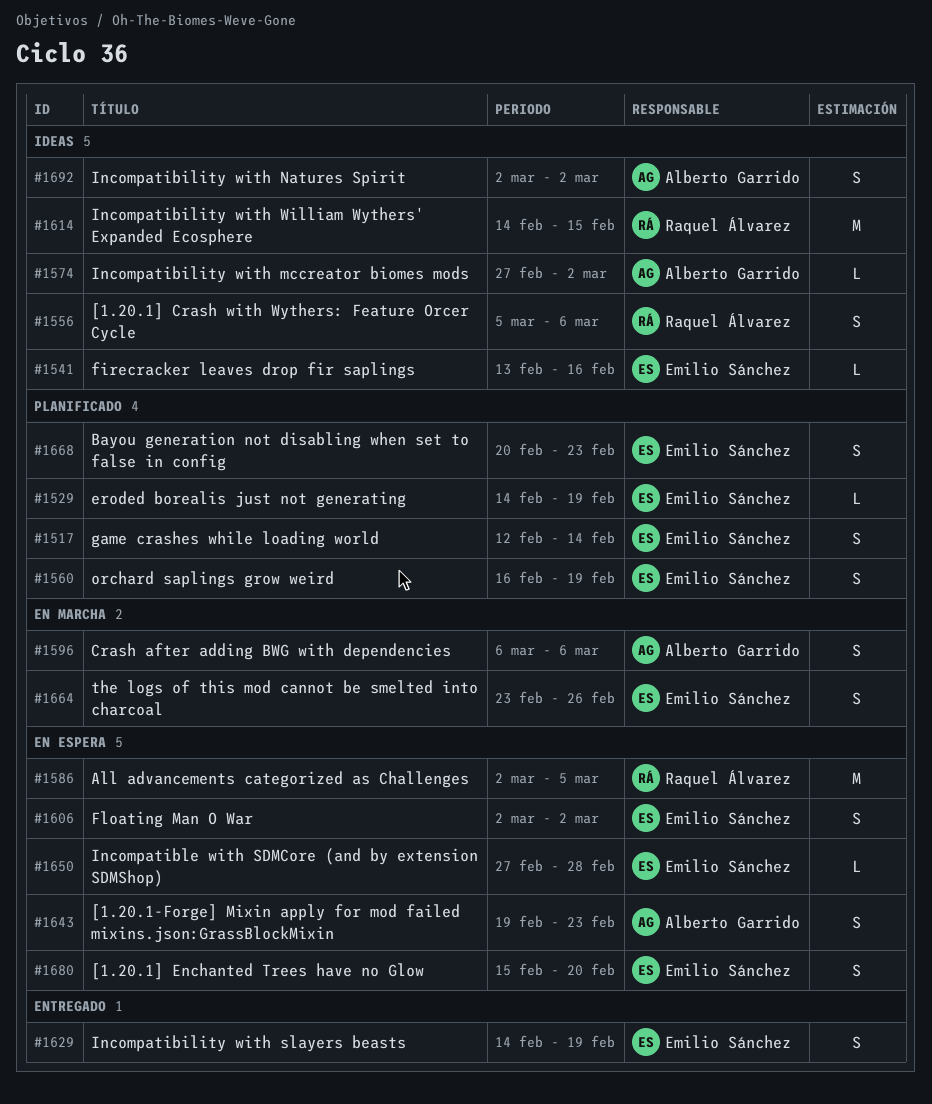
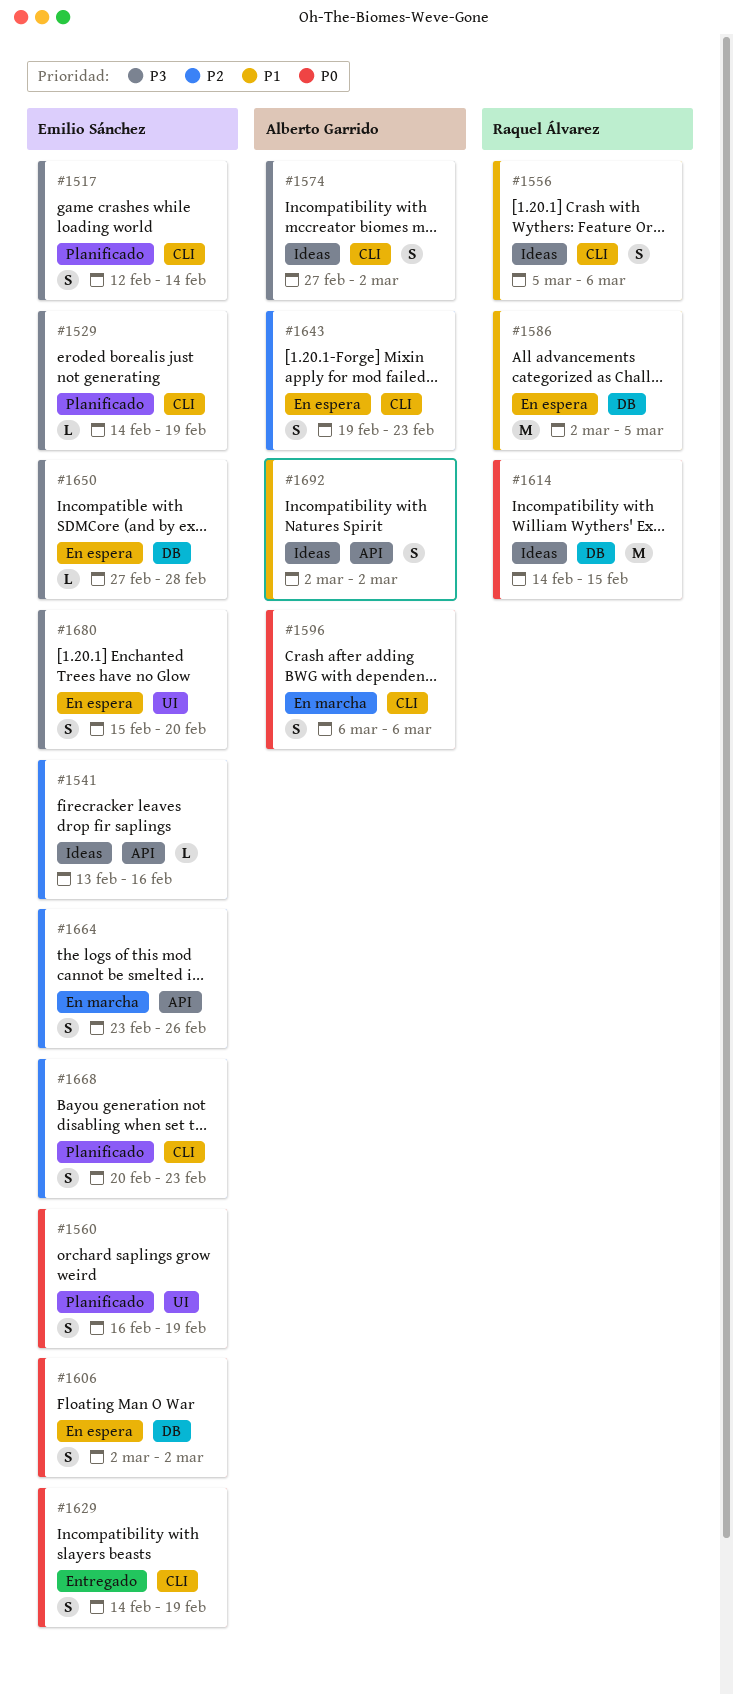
#1574, estimate: L -> S

